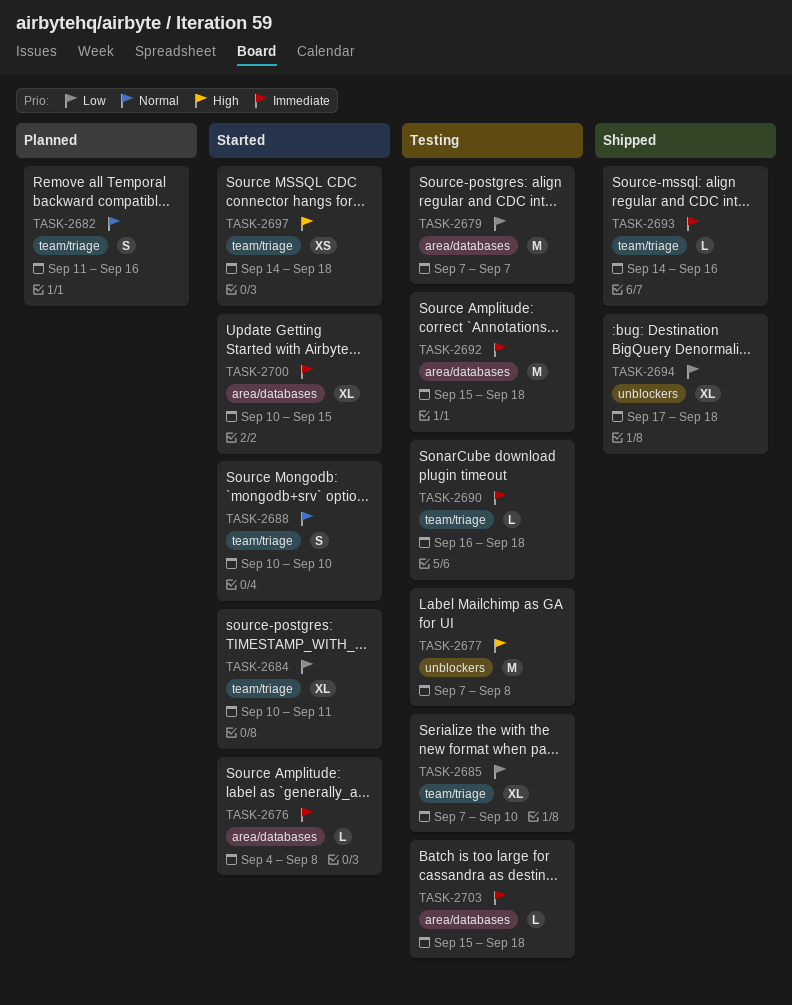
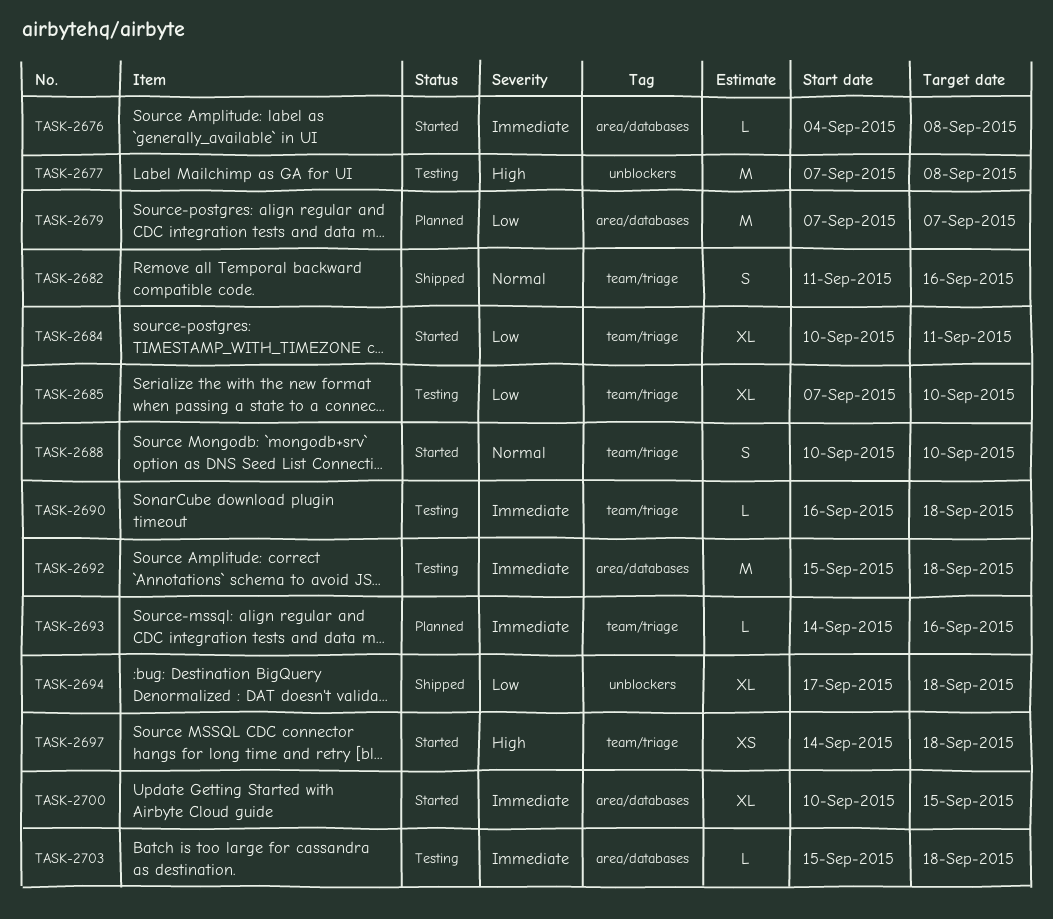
TASK-2679, status: Testing -> Planned
TASK-2682, status: Planned -> Shipped
TASK-2693, status: Shipped -> Planned

